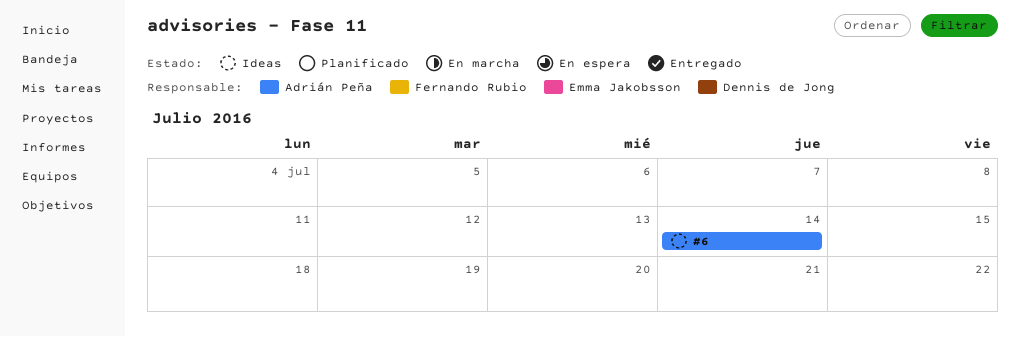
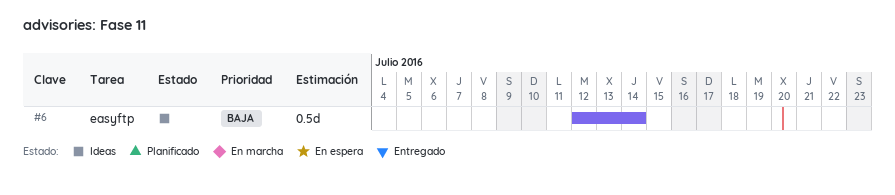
#6, start: Jul 14 -> Jul 12

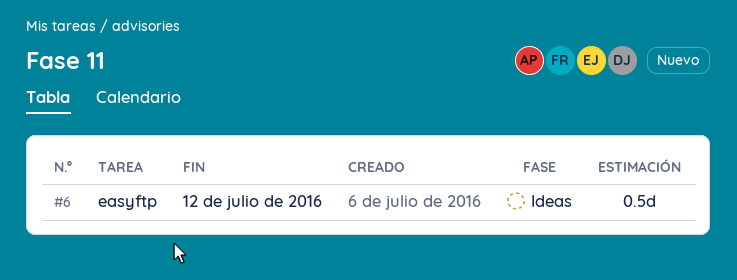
#6, due: Jul 14 -> Jul 12

